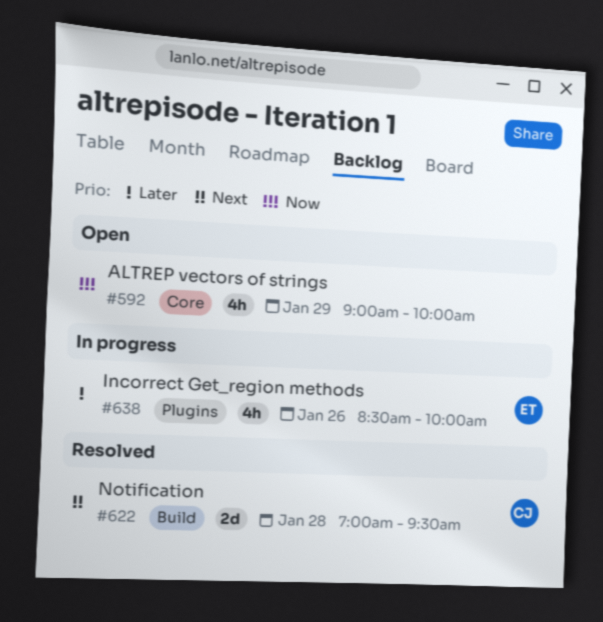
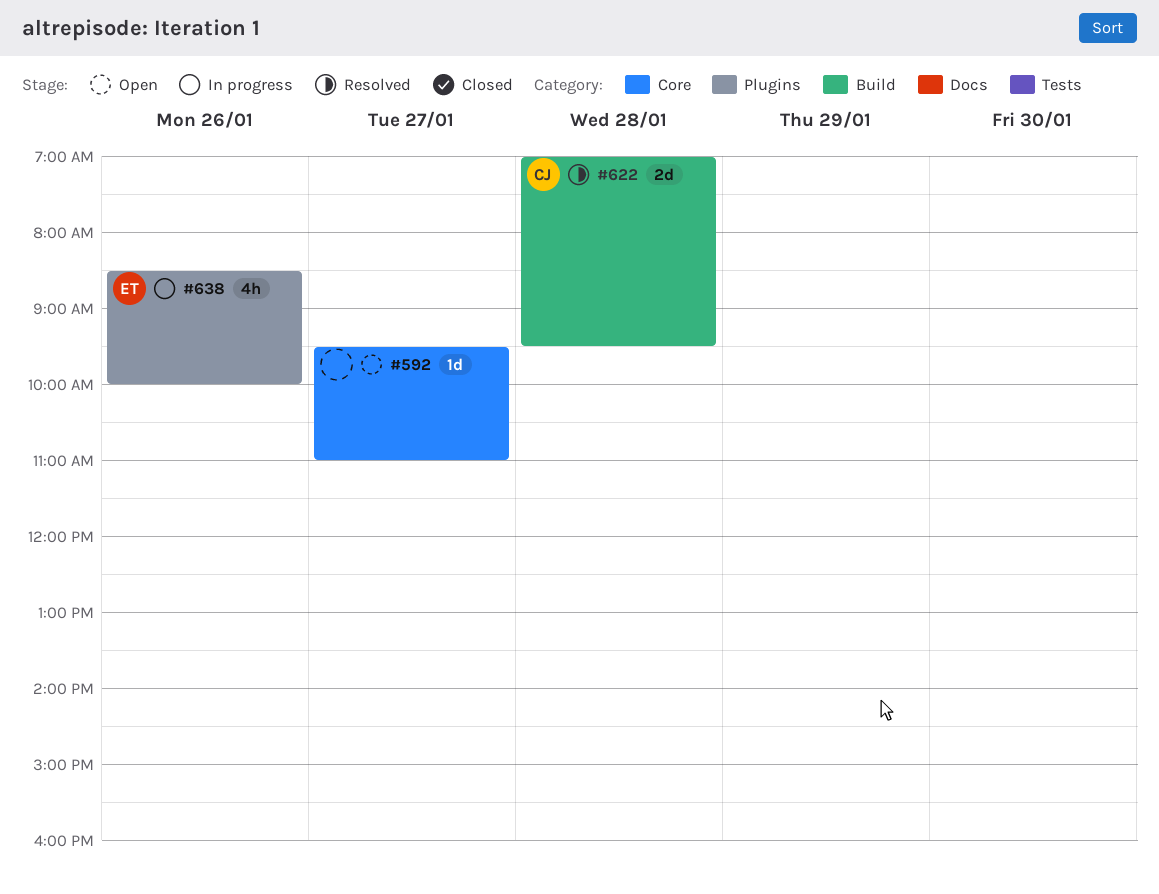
#592, estimate: 4h -> 1d
#592, day: Jan 29 -> Jan 27
#592, begins: 09:00 -> 09:30
#592, ends: 10:00 -> 11:00

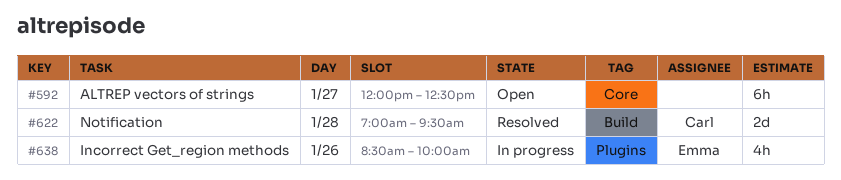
#592, estimate: 1d -> 6h
#592, begins: 09:30 -> 12:00
#592, ends: 11:00 -> 12:30

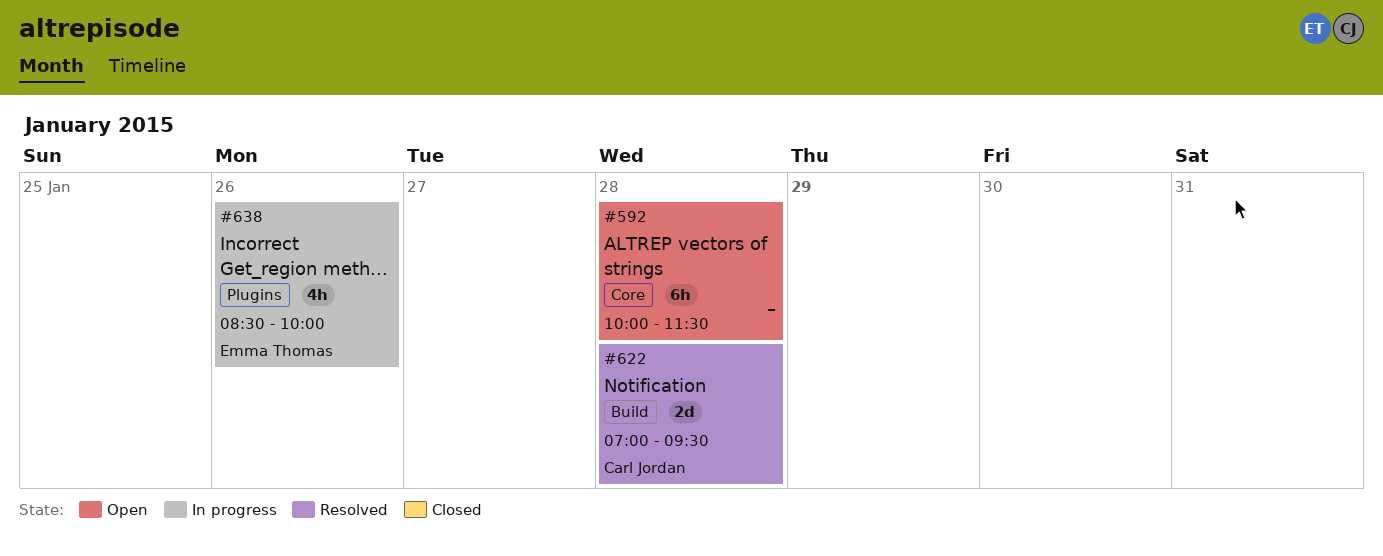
#592, day: Jan 27 -> Jan 28
#592, begins: 12:00 -> 10:00
#592, ends: 12:30 -> 11:30

